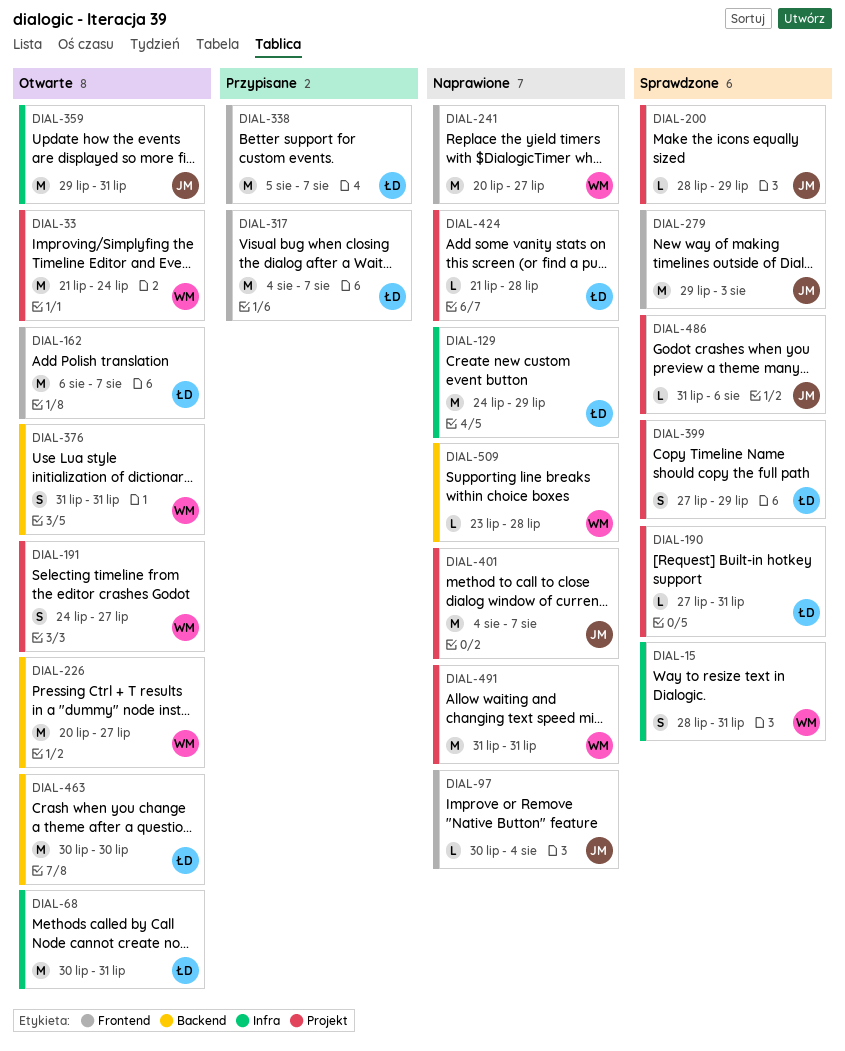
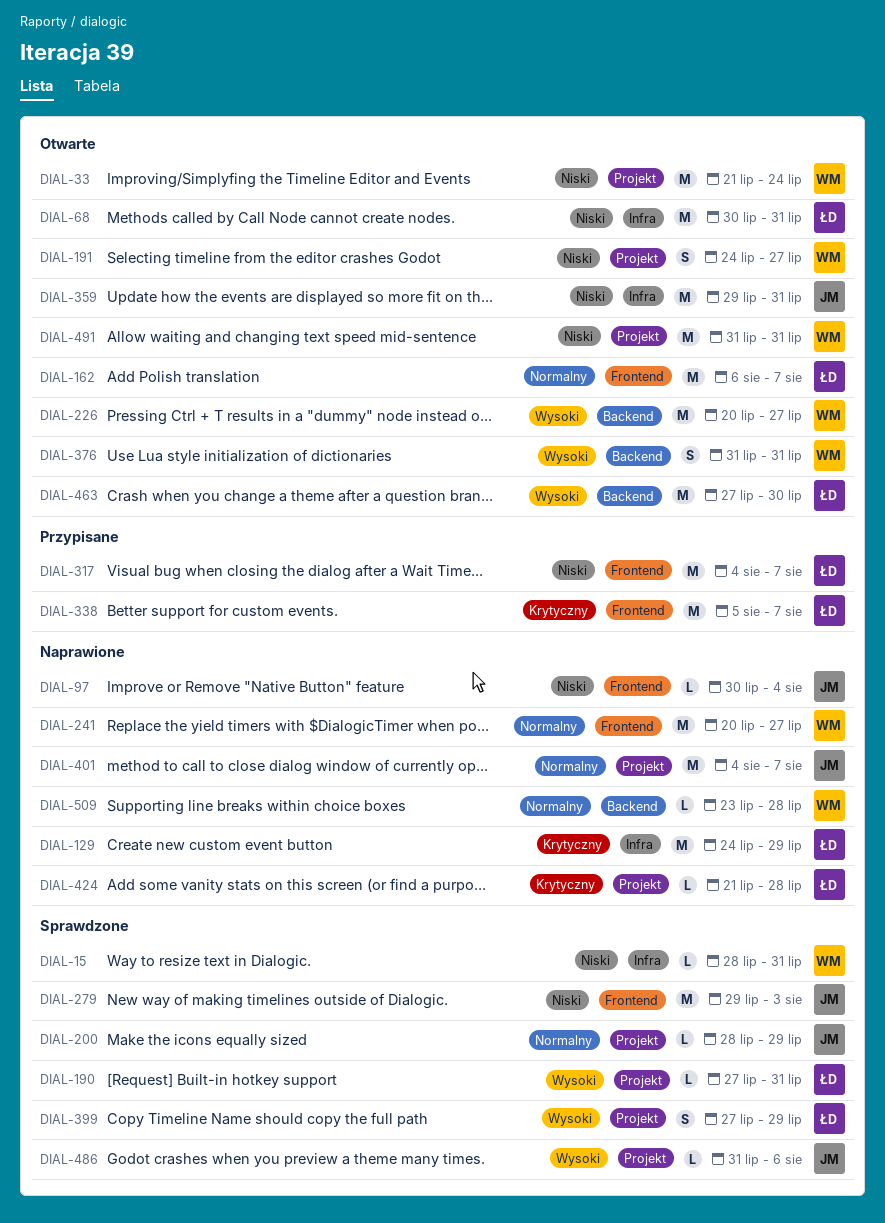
DIAL-15, estimate: S -> L
DIAL-463, start: Jul 30 -> Jul 27
DIAL-491, status: Naprawione -> Otwarte

